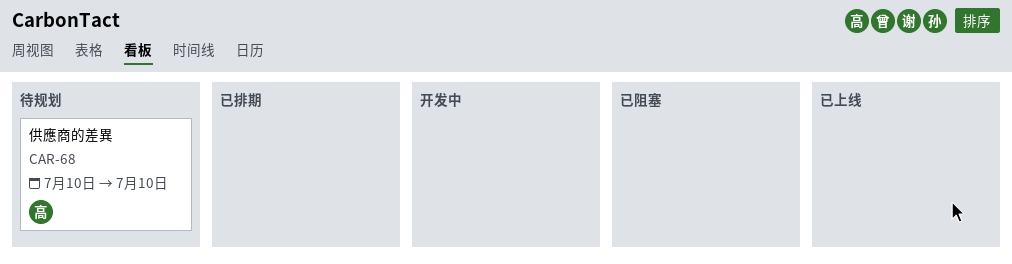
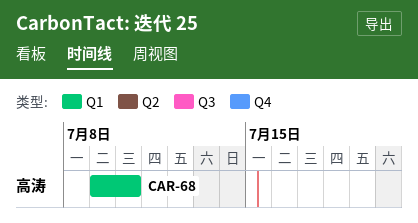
CAR-68, start: Jul 10 -> Jul 9

